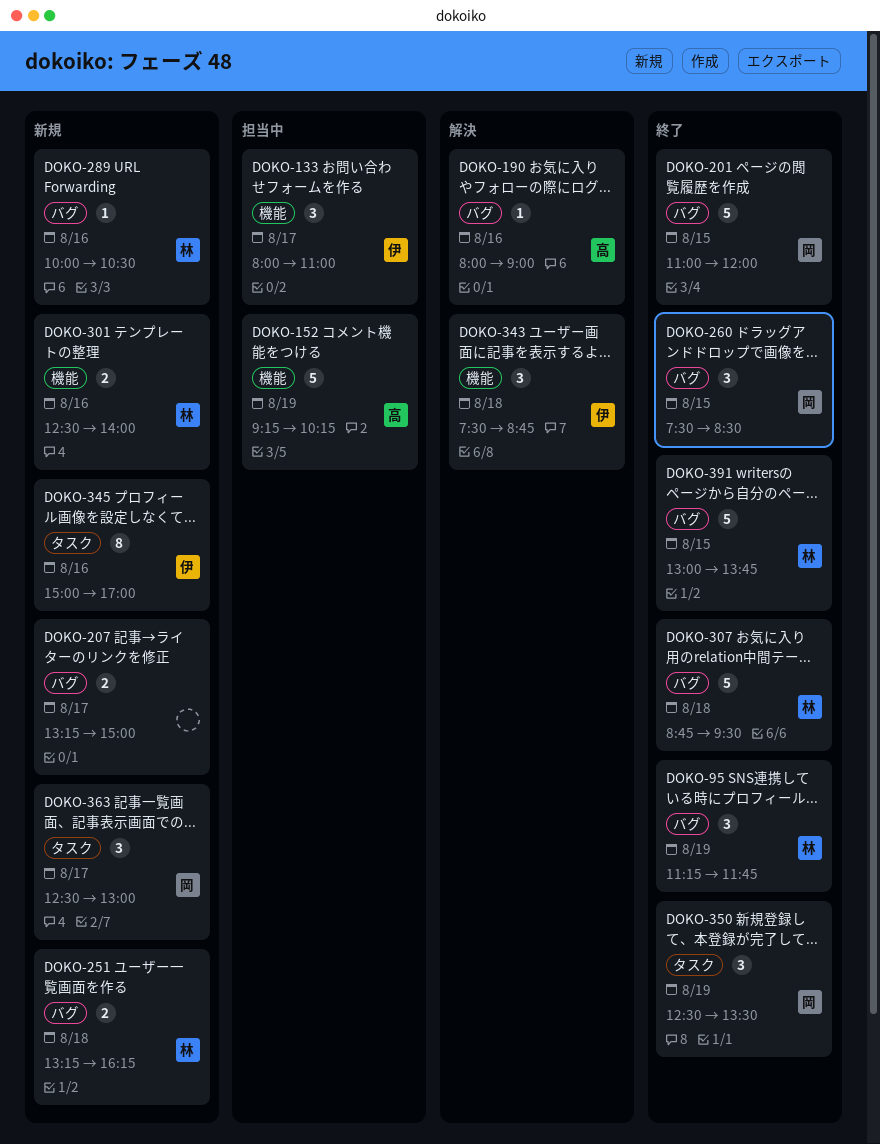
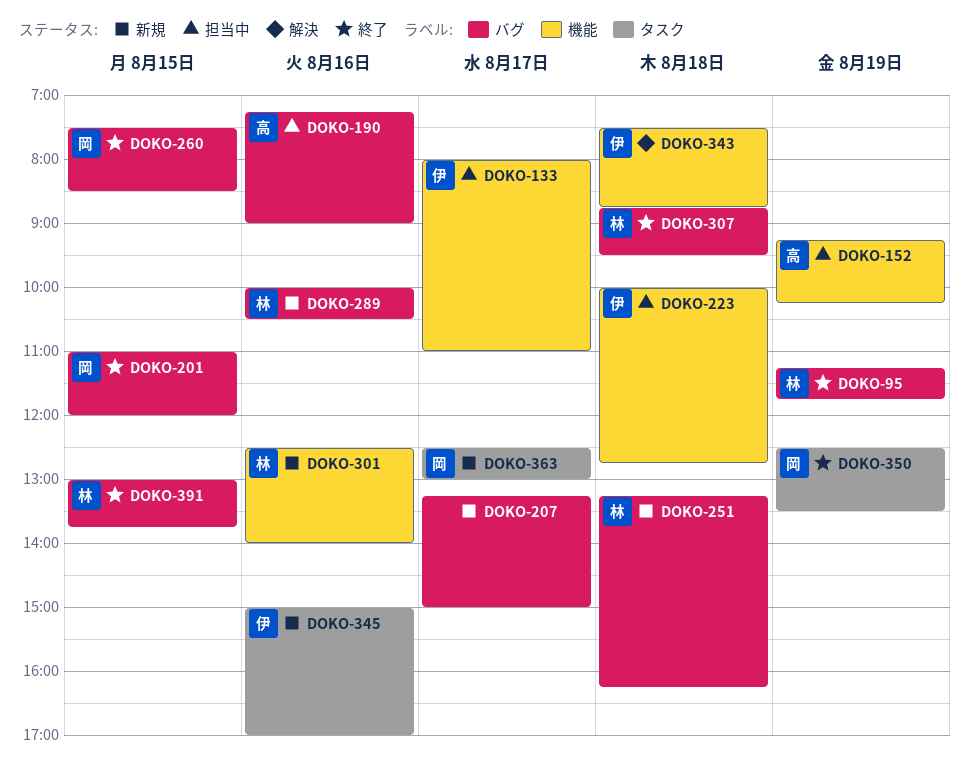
DOKO-190, status: 解決 -> 担当中
DOKO-190, begins: 08:00 -> 07:15
DOKO-223: none -> present

